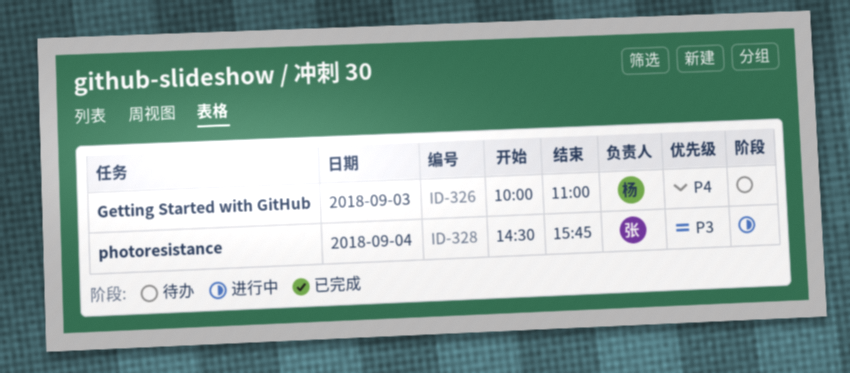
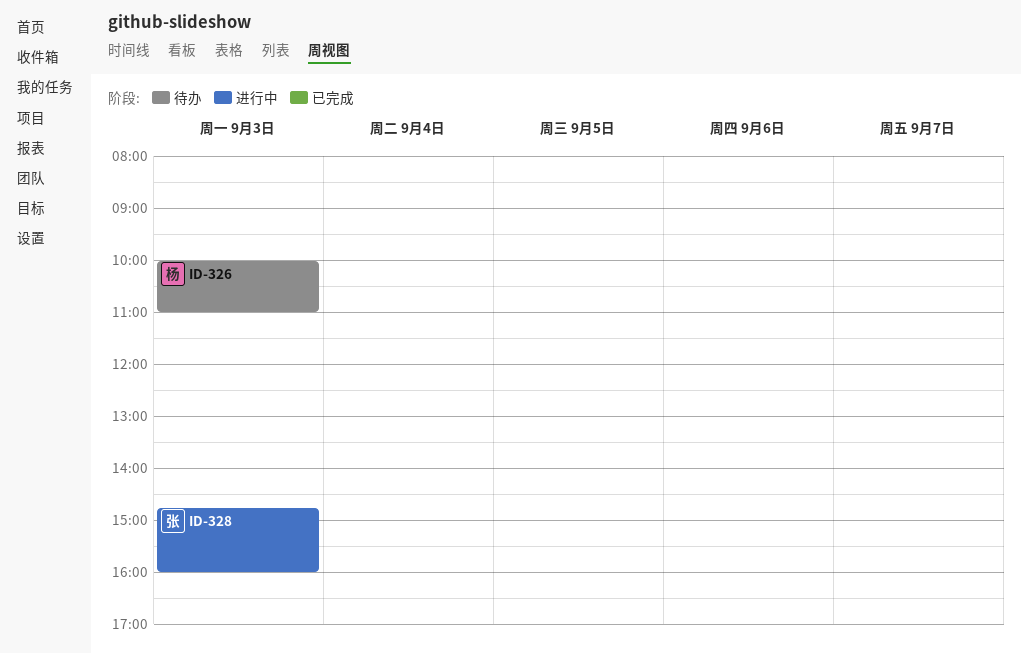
ID-328, day: Sep 4 -> Sep 3
ID-328, begins: 14:30 -> 14:45
ID-328, ends: 15:45 -> 16:00

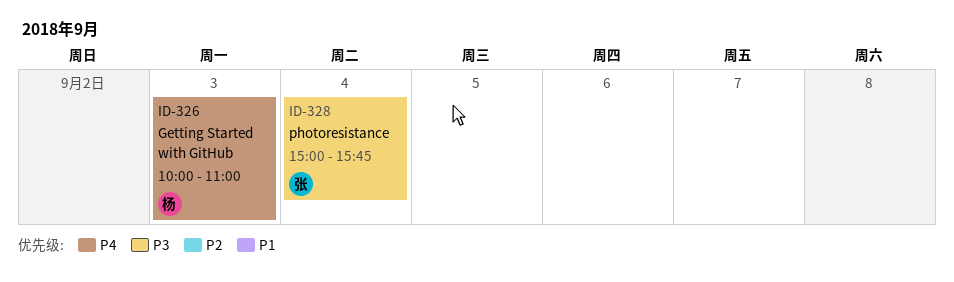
ID-328, day: Sep 3 -> Sep 4
ID-328, begins: 14:45 -> 15:00
ID-328, ends: 16:00 -> 15:45

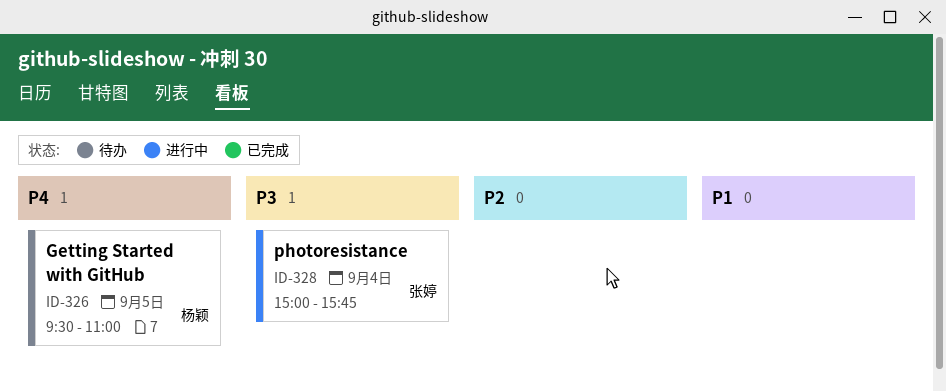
ID-326, day: Sep 3 -> Sep 5
ID-326, begins: 10:00 -> 09:30

